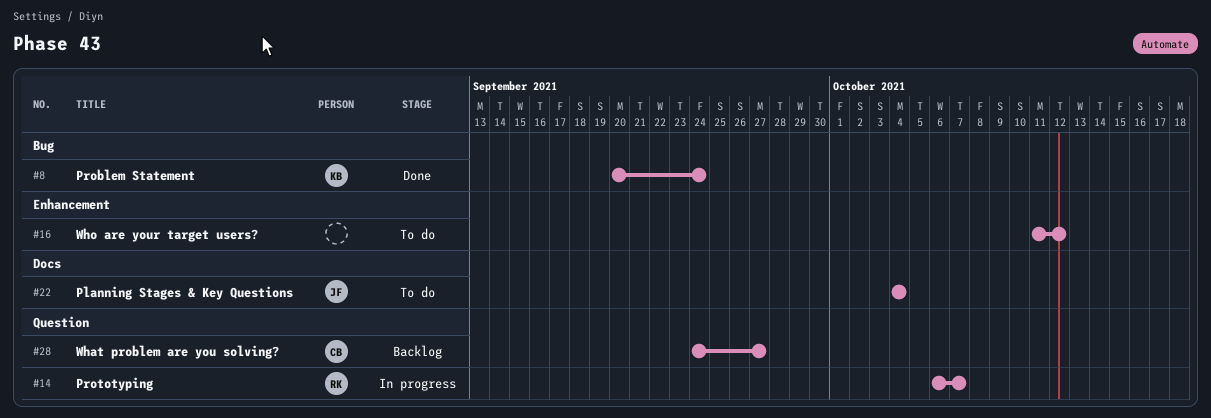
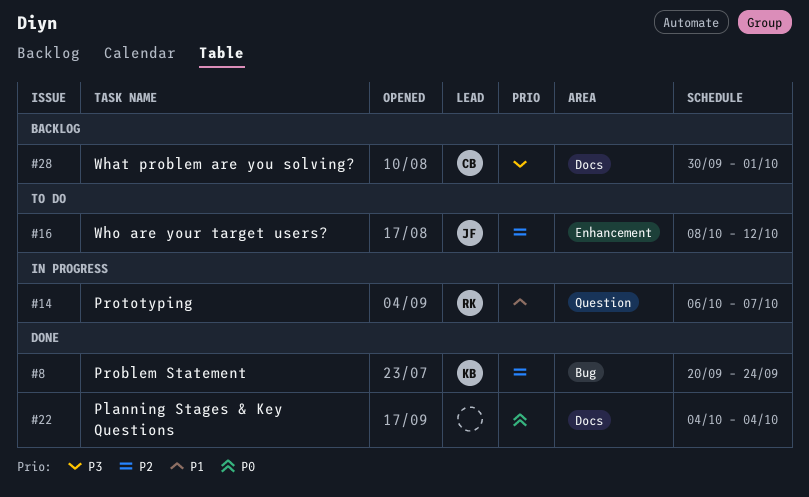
#16, owner: none -> JF
#16, start: Oct 11 -> Oct 8
#22, status: To do -> Done
#22, owner: JF -> none
#28, label: Question -> Docs
#28, start: Sep 24 -> Sep 30
#28, due: Sep 27 -> Oct 1

